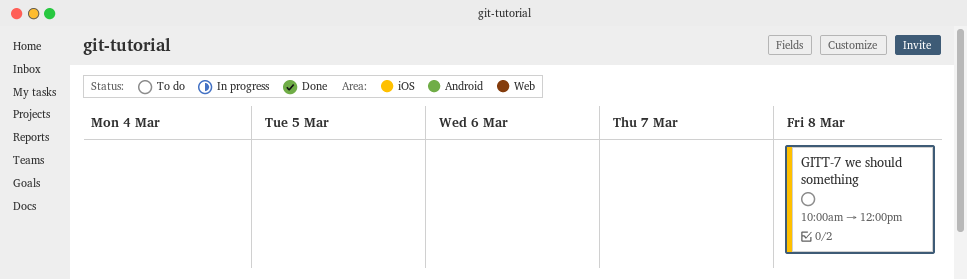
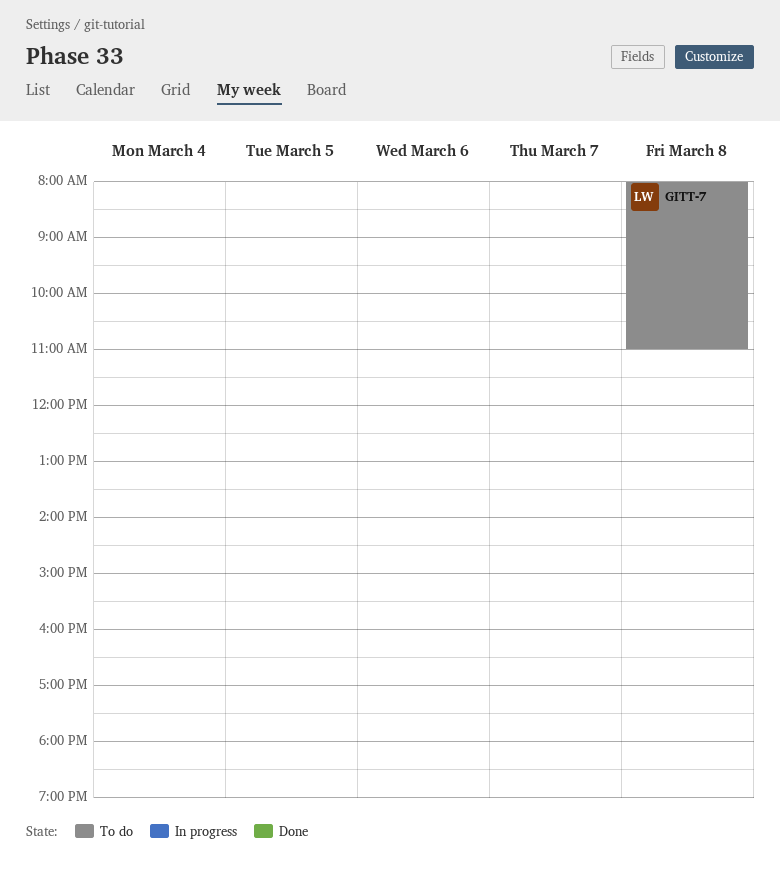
GITT-7, begins: 10:00 -> 08:00
GITT-7, ends: 12:00 -> 11:00

